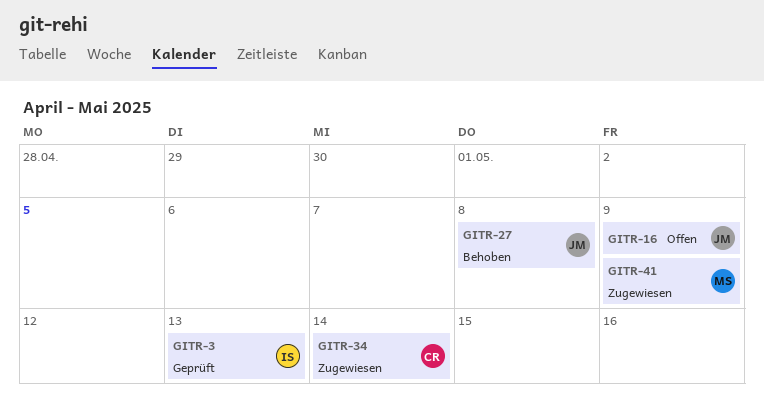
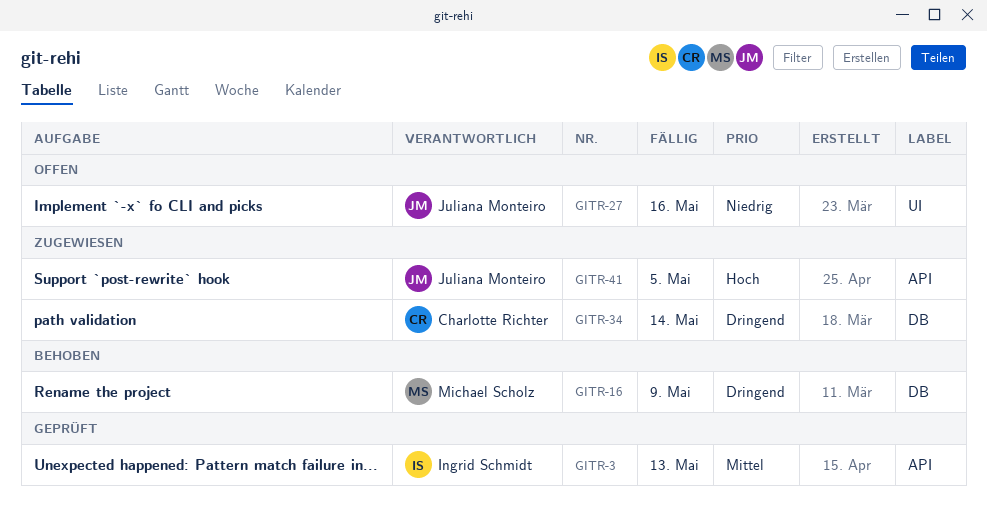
GITR-16, status: Offen -> Behoben
GITR-16, owner: Juliana Monteiro -> Michael Scholz
GITR-27, status: Behoben -> Offen
GITR-27, due: May 8 -> May 16
GITR-41, owner: Michael Scholz -> Juliana Monteiro
GITR-41, due: May 9 -> May 5

